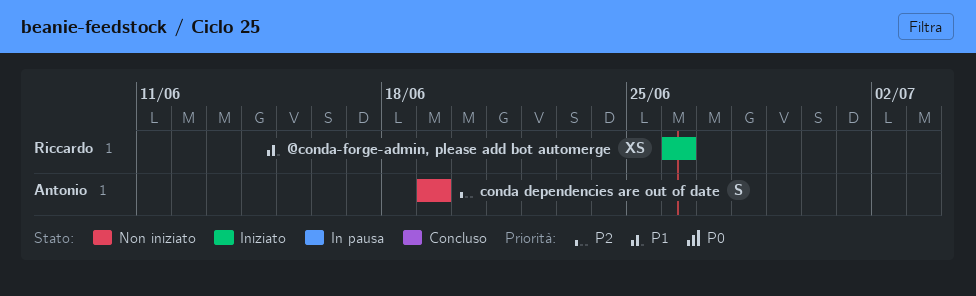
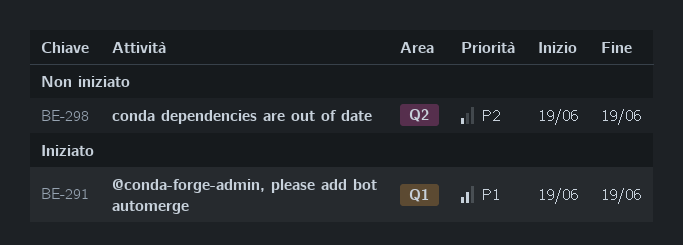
@conda-forge-admin, please add bot automerge, start: Jun 26 -> Jun 19
@conda-forge-admin, please add bot automerge, due: Jun 26 -> Jun 19

